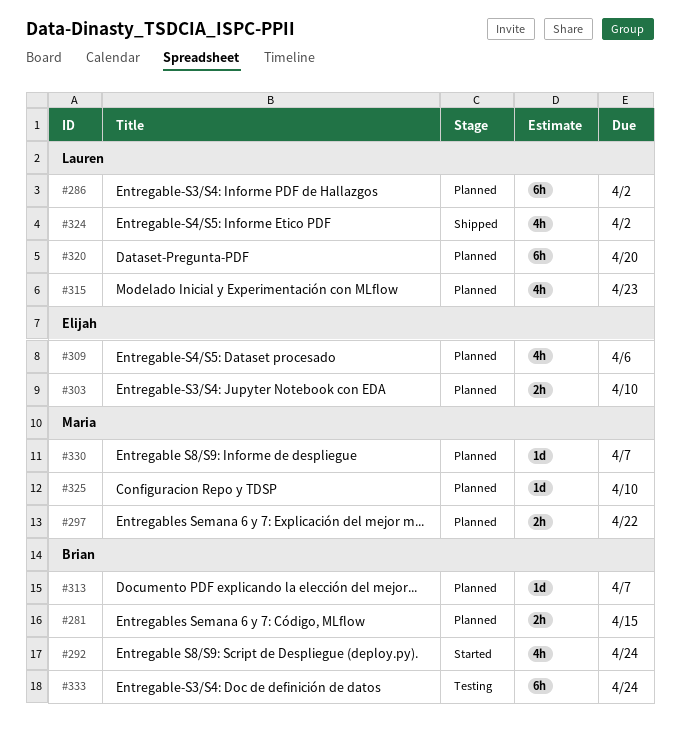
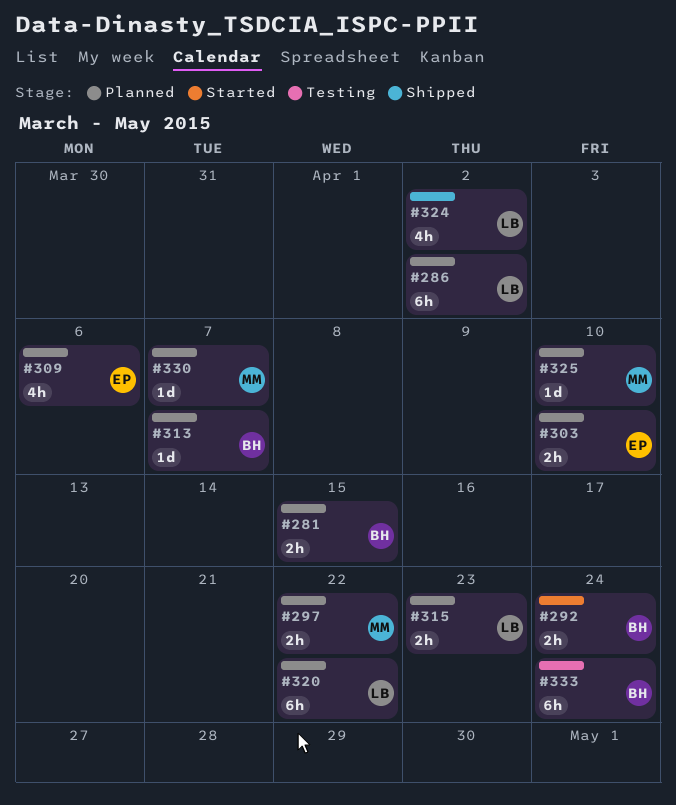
#292, estimate: 4h -> 2h
#315, estimate: 4h -> 2h
#320, due: Apr 20 -> Apr 22

